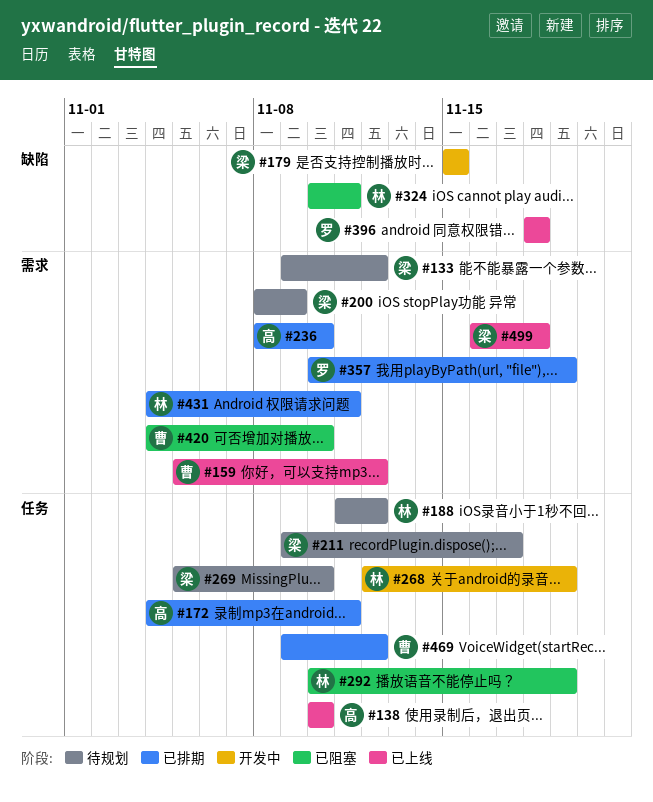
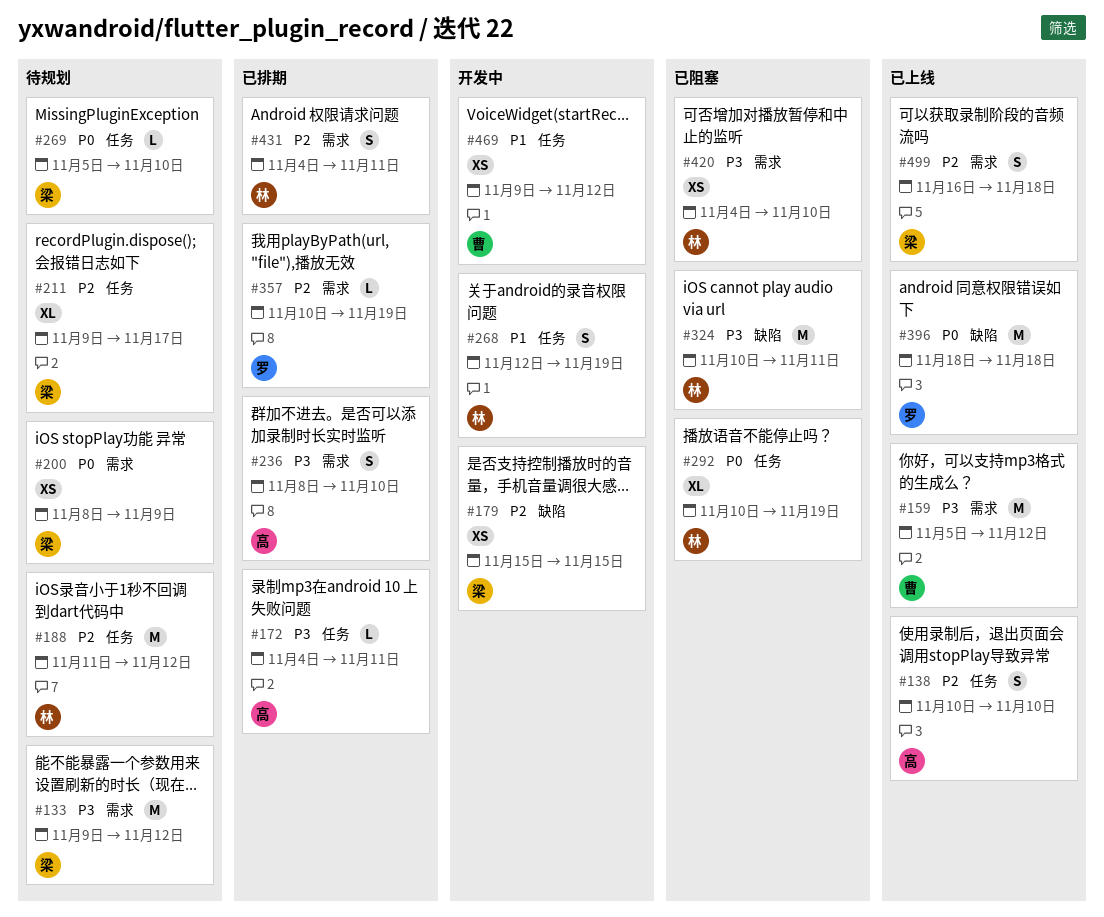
#420, owner: 曹 -> 林
#469, status: 已排期 -> 开发中

